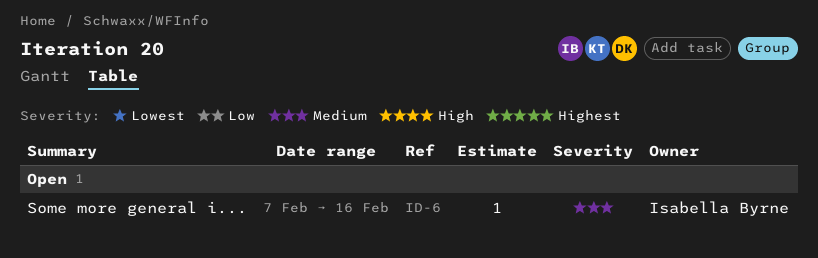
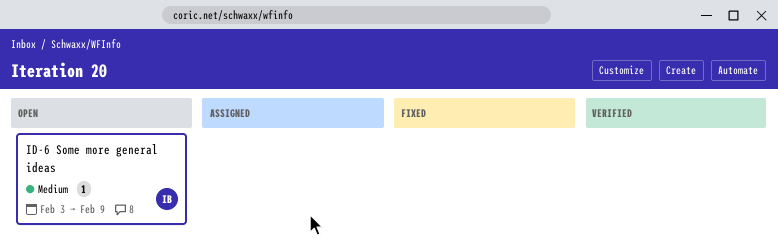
ID-6, start: Feb 7 -> Feb 3
ID-6, due: Feb 16 -> Feb 9

